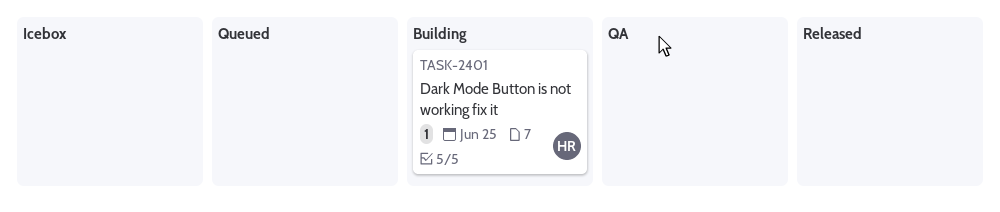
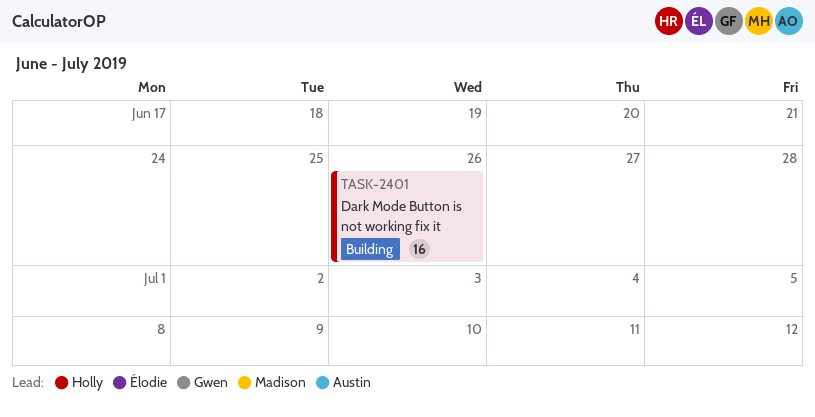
TASK-2401, estimate: 1 -> 16
TASK-2401, due: Jun 25 -> Jun 26

